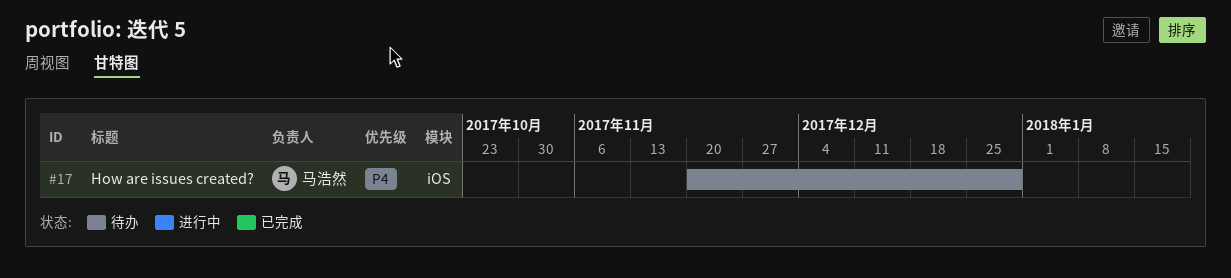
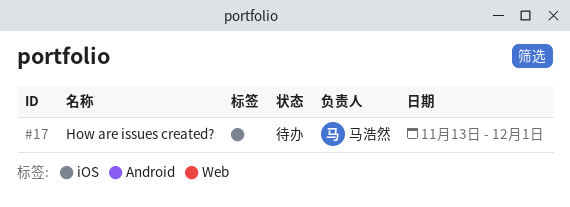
#17, start: Nov 20 -> Nov 13
#17, due: Dec 29 -> Dec 1

